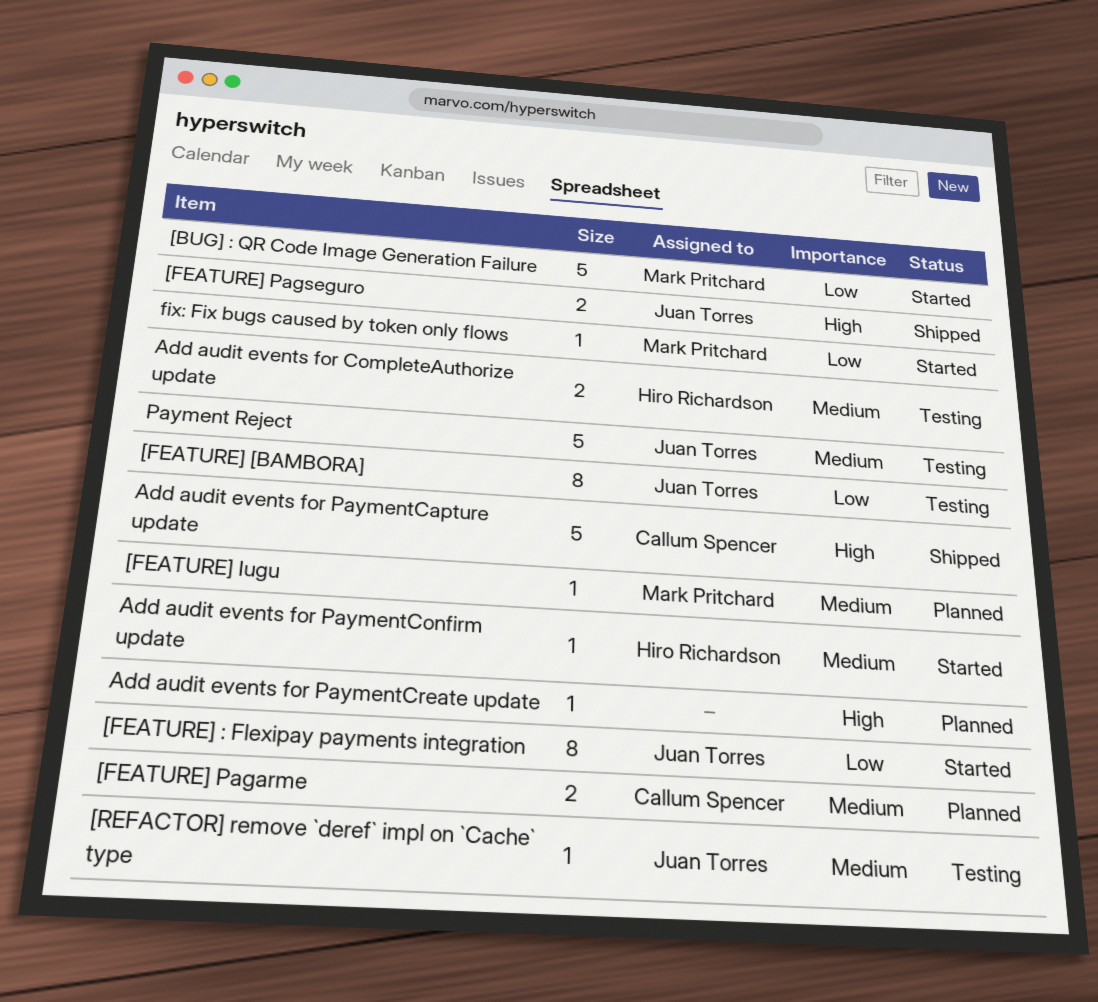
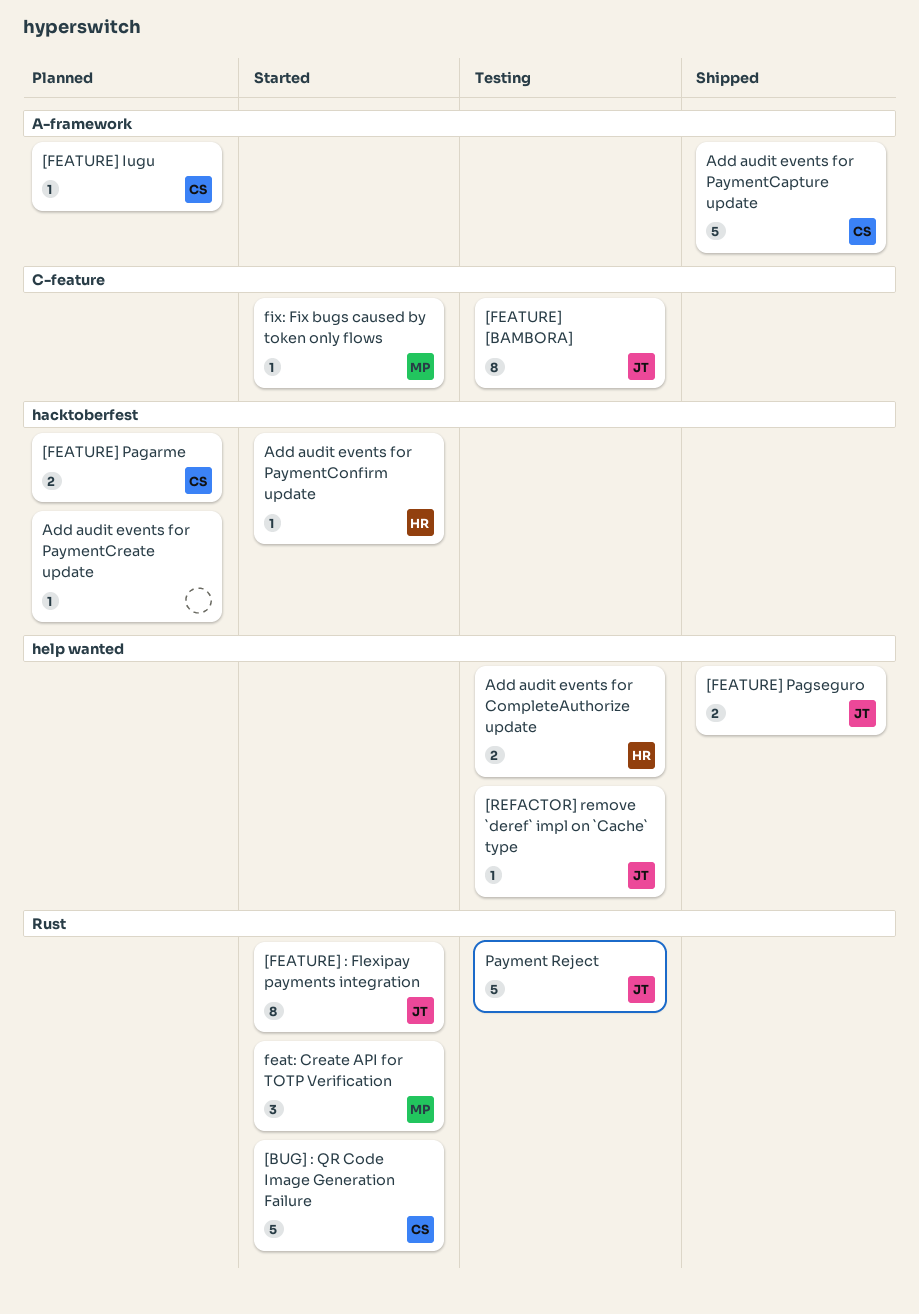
[BUG] : QR Code Image Generation Failure, owner: Mark Pritchard -> Callum Spencer
[FEATURE] Iugu, owner: Mark Pritchard -> Callum Spencer
feat: Create API for TOTP Verification: none -> present

